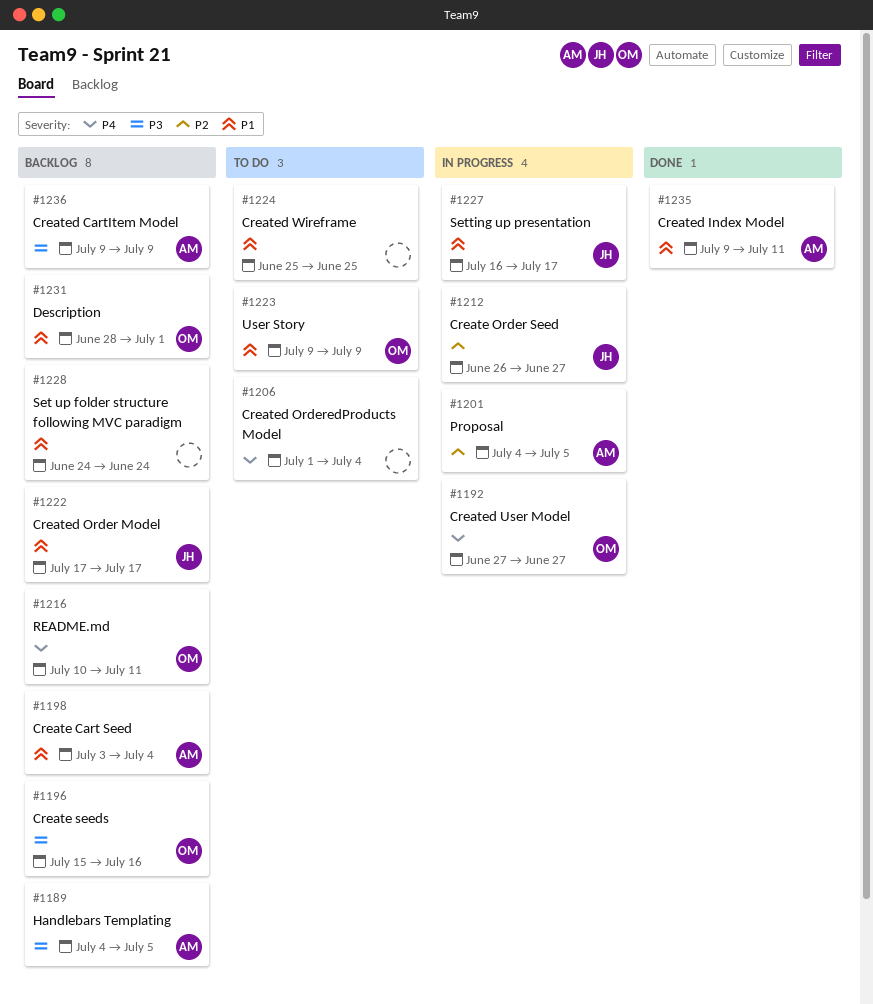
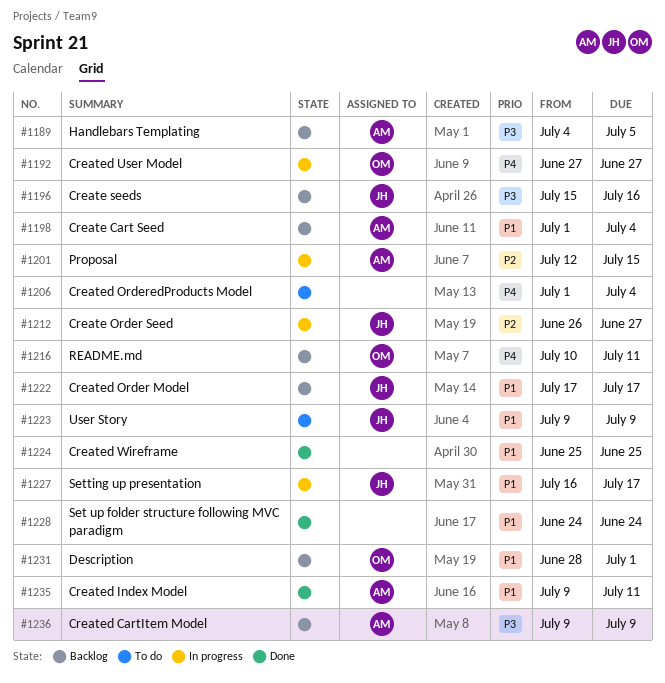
#1196, owner: OM -> JH
#1198, start: Jul 3 -> Jul 1
#1201, start: Jul 4 -> Jul 12
#1201, due: Jul 5 -> Jul 15
#1223, owner: OM -> JH
#1224, status: To do -> Done
#1228, status: Backlog -> Done

